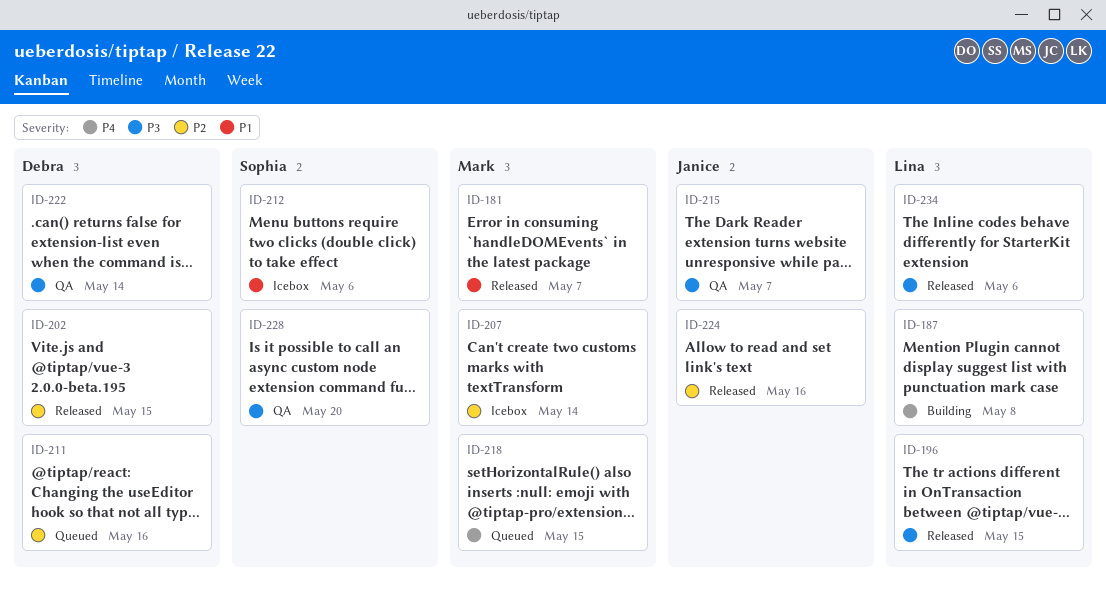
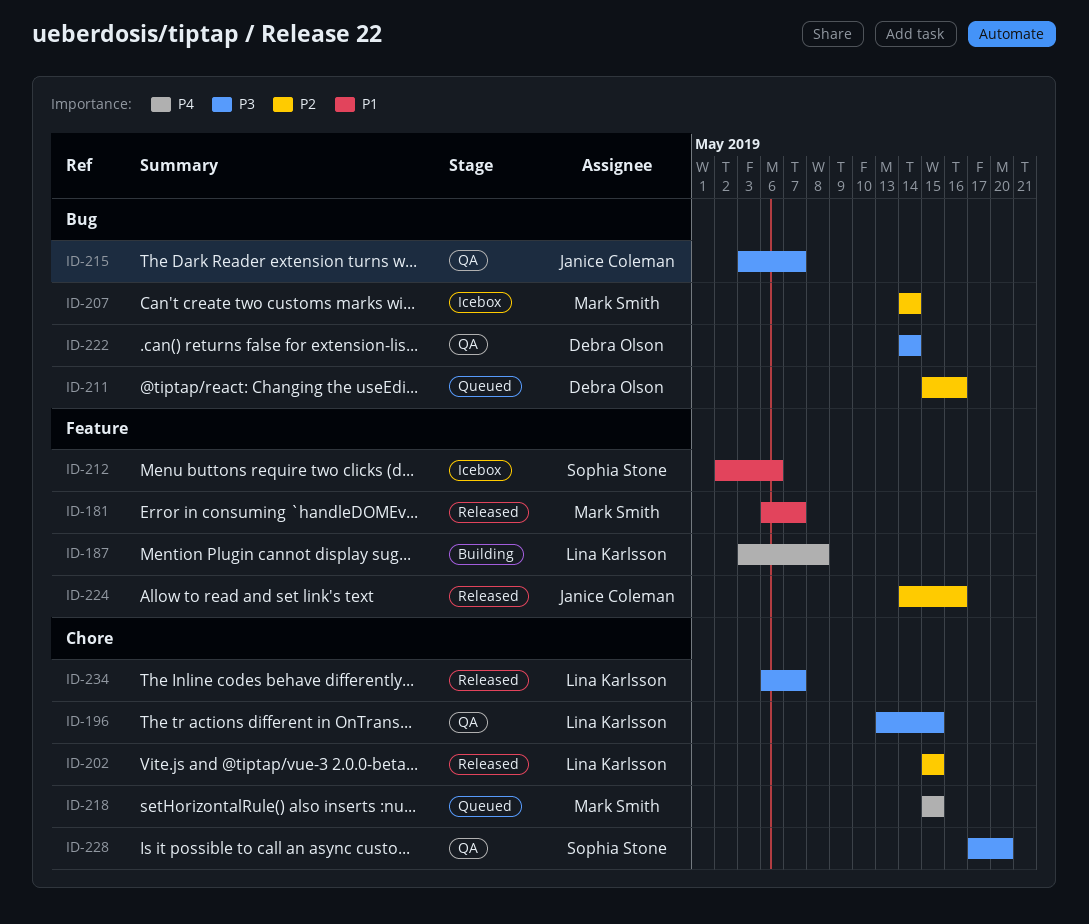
ID-196, status: Released -> QA
ID-202, owner: Debra Olson -> Lina Karlsson
ID-234, due: May 6 -> May 7

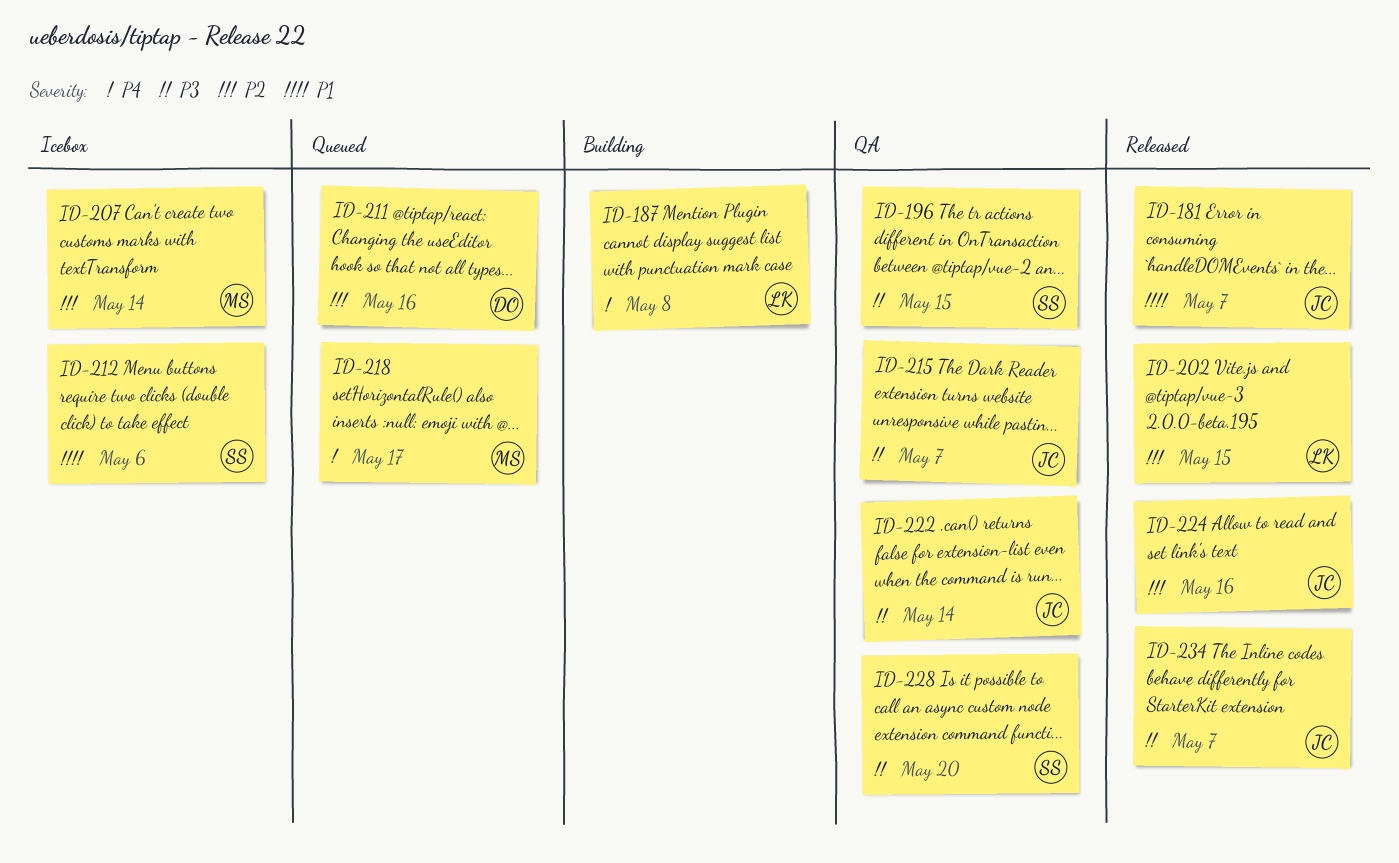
ID-181, owner: Mark Smith -> Janice Coleman
ID-196, owner: Lina Karlsson -> Sophia Stone
ID-218, due: May 15 -> May 17
ID-222, owner: Debra Olson -> Janice Coleman
ID-234, owner: Lina Karlsson -> Janice Coleman

